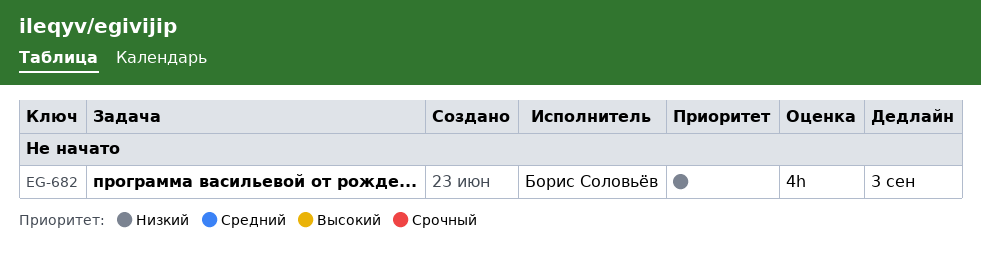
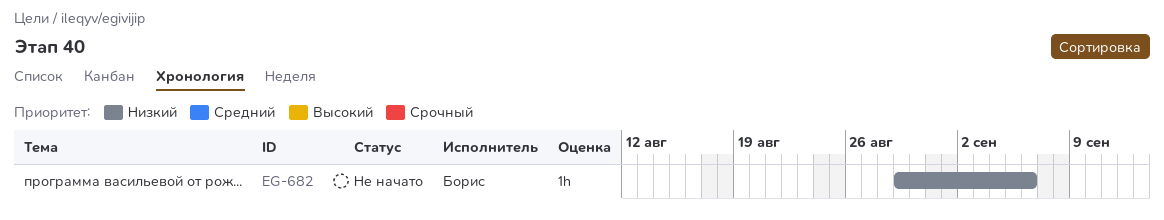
EG-682, estimate: 4h -> 1h
EG-682, due: Sep 3 -> Sep 6

